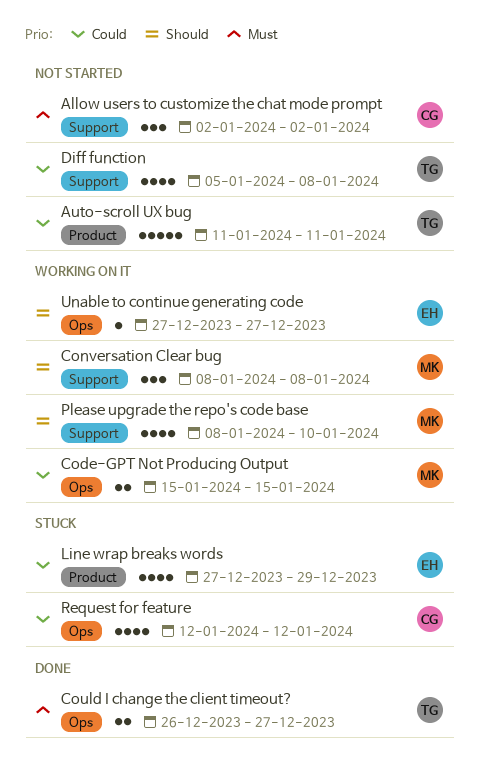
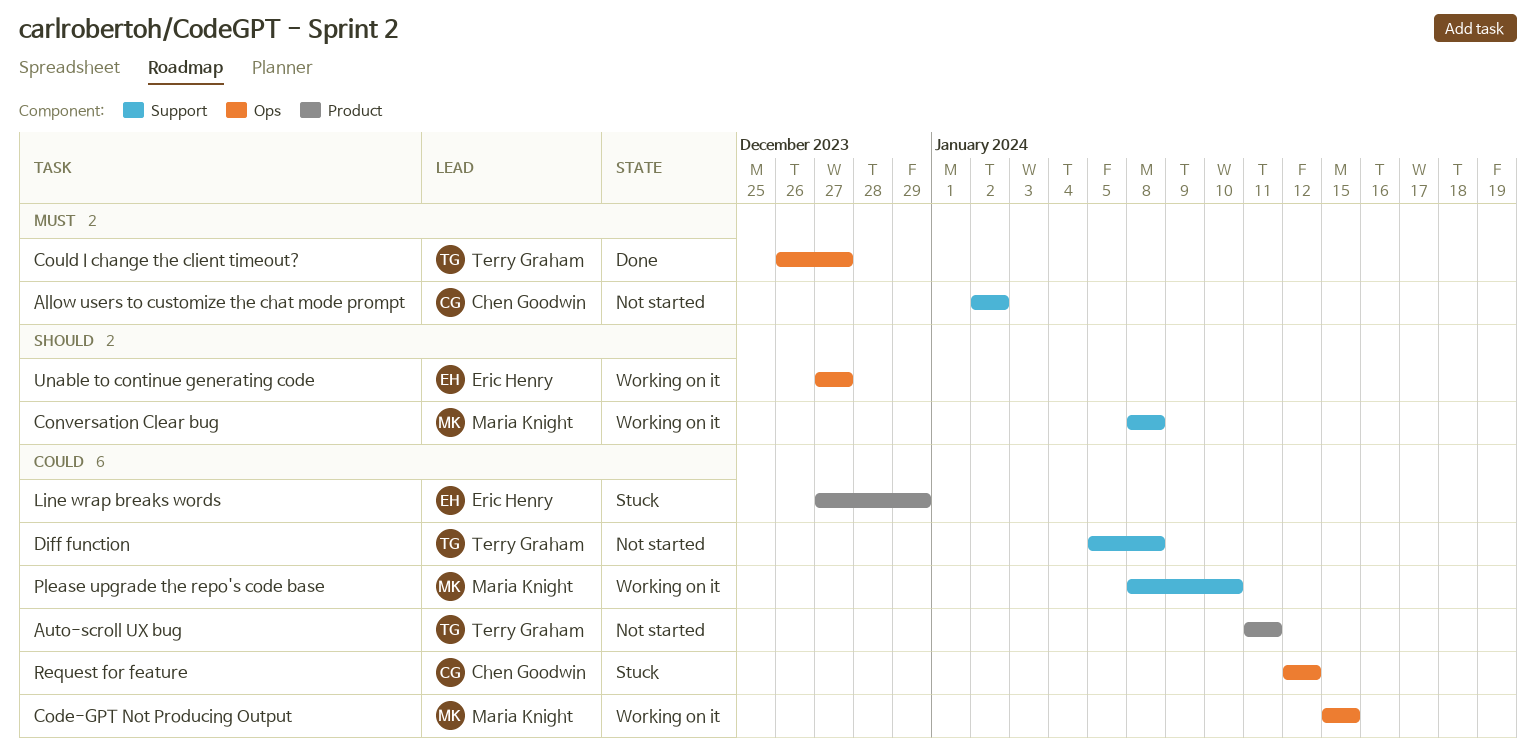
Please upgrade the repo's code base, priority: Should -> Could

